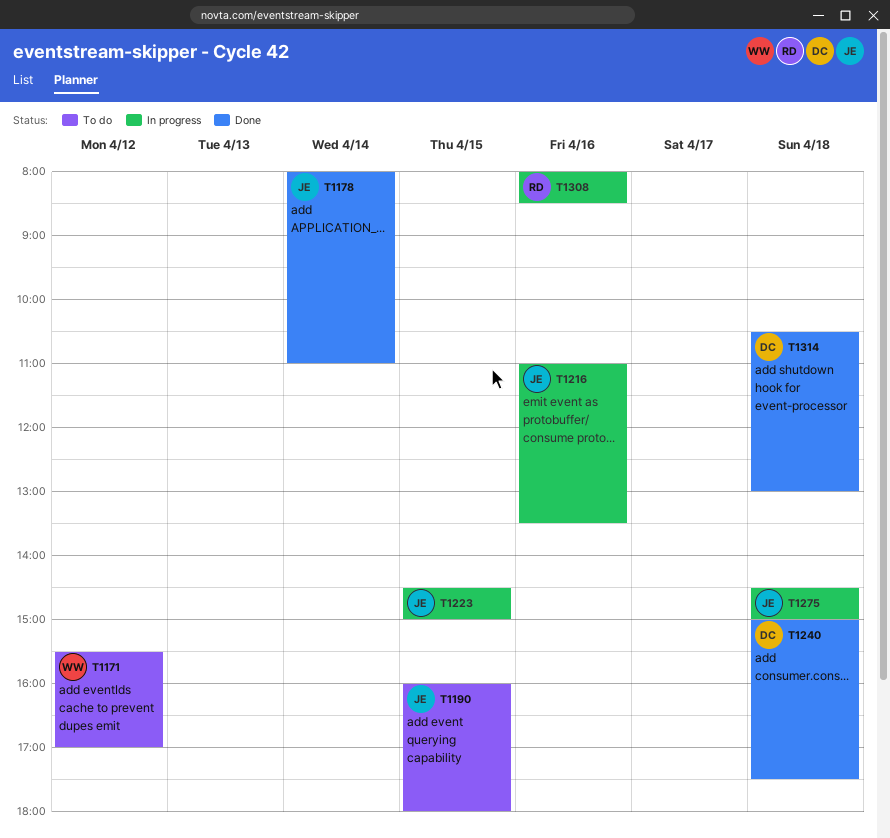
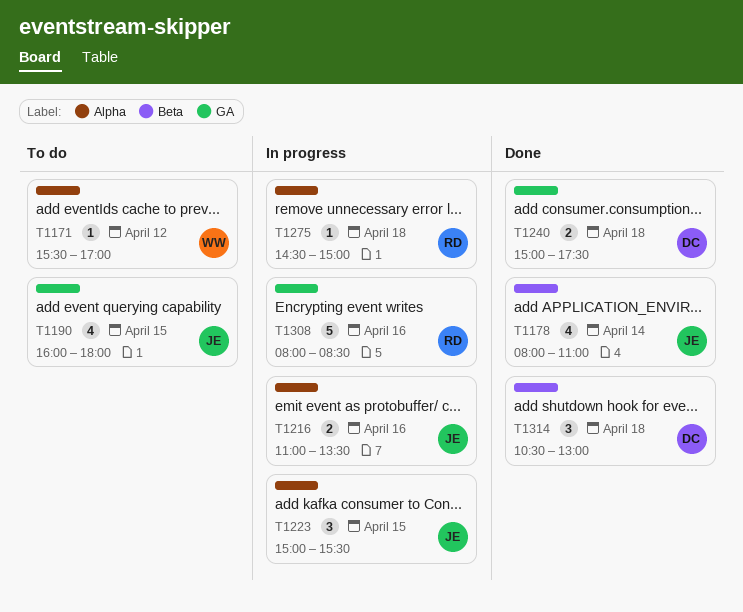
T1223, begins: 14:30 -> 15:00
T1223, ends: 15:00 -> 15:30
T1275, owner: JE -> RD

